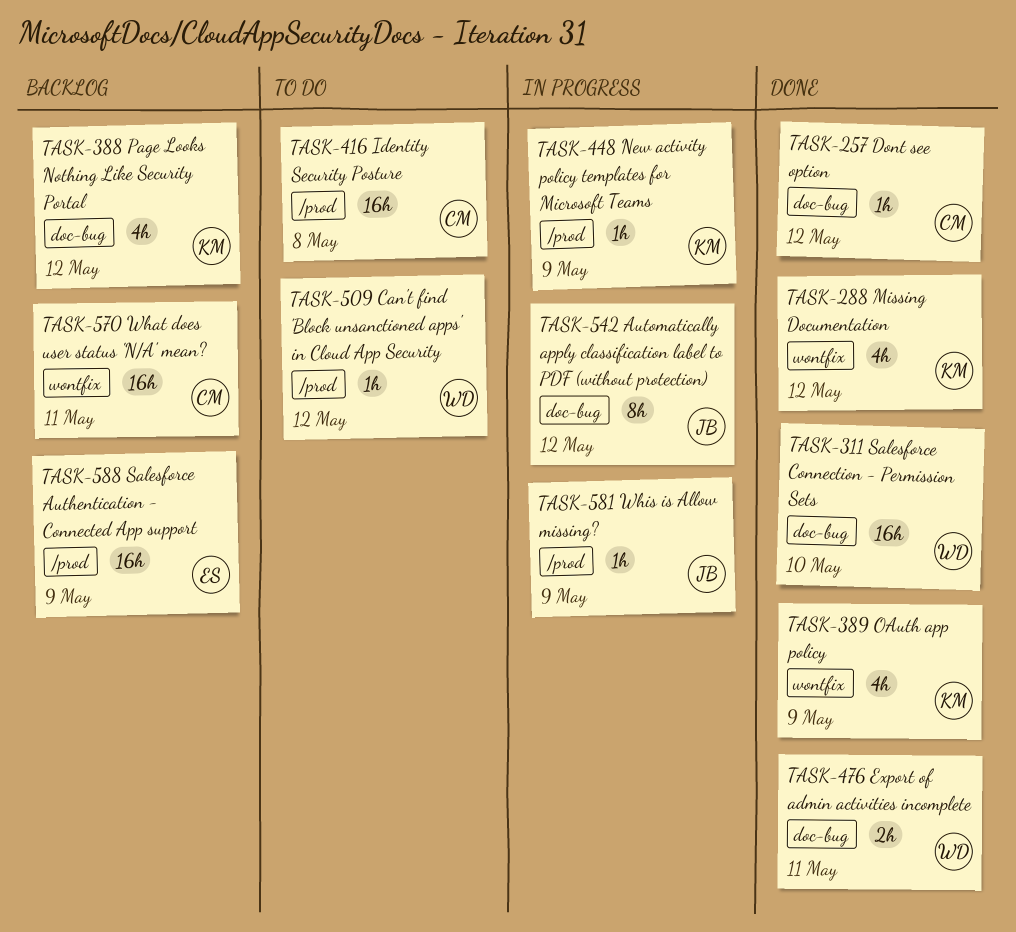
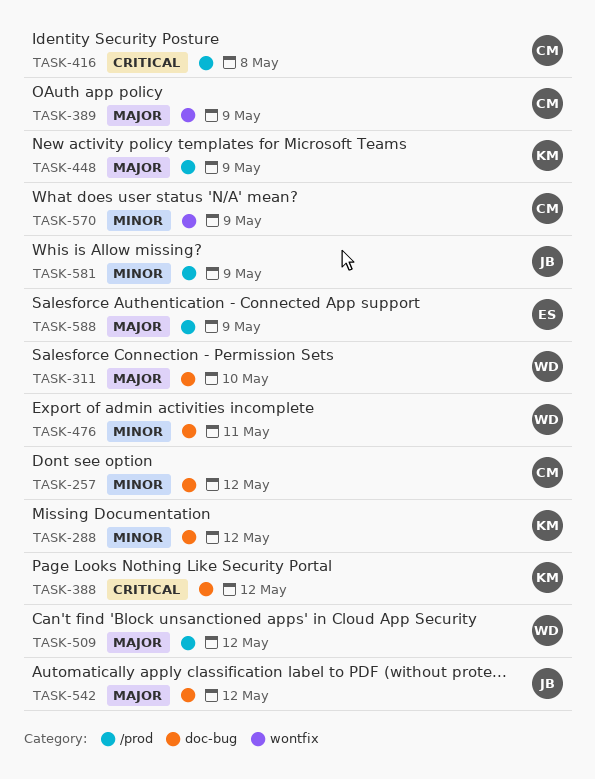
TASK-288, label: wontfix -> doc-bug
TASK-389, owner: KM -> CM
TASK-570, due: May 11 -> May 9

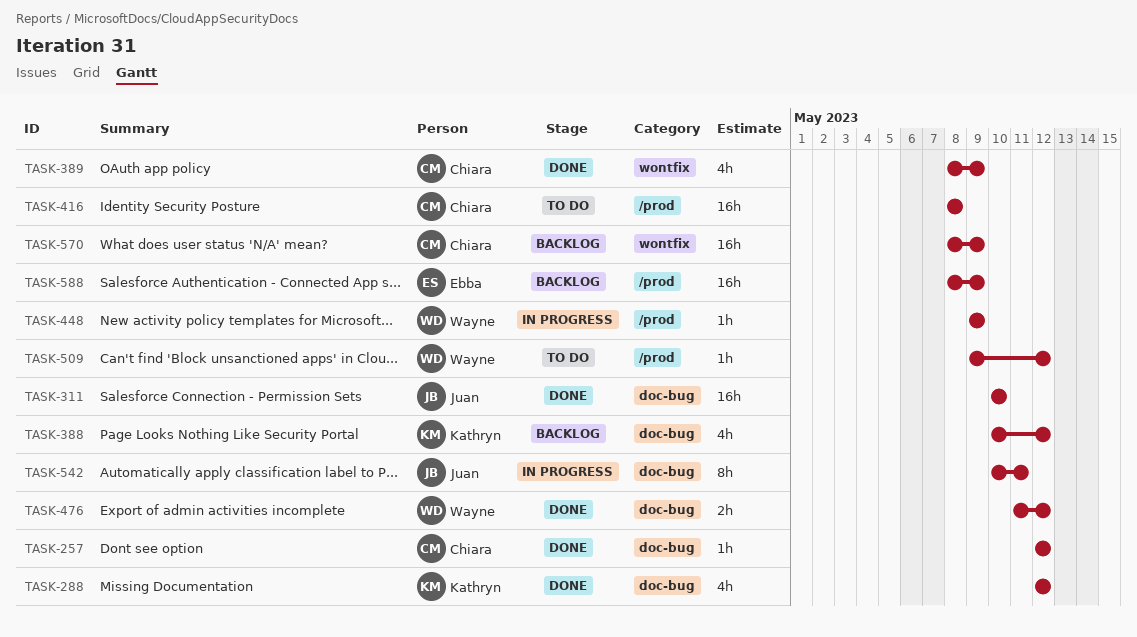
TASK-311, owner: Wayne -> Juan
TASK-448, owner: Kathryn -> Wayne
TASK-476, due: May 11 -> May 12
TASK-542, due: May 12 -> May 11
TASK-581: present -> none

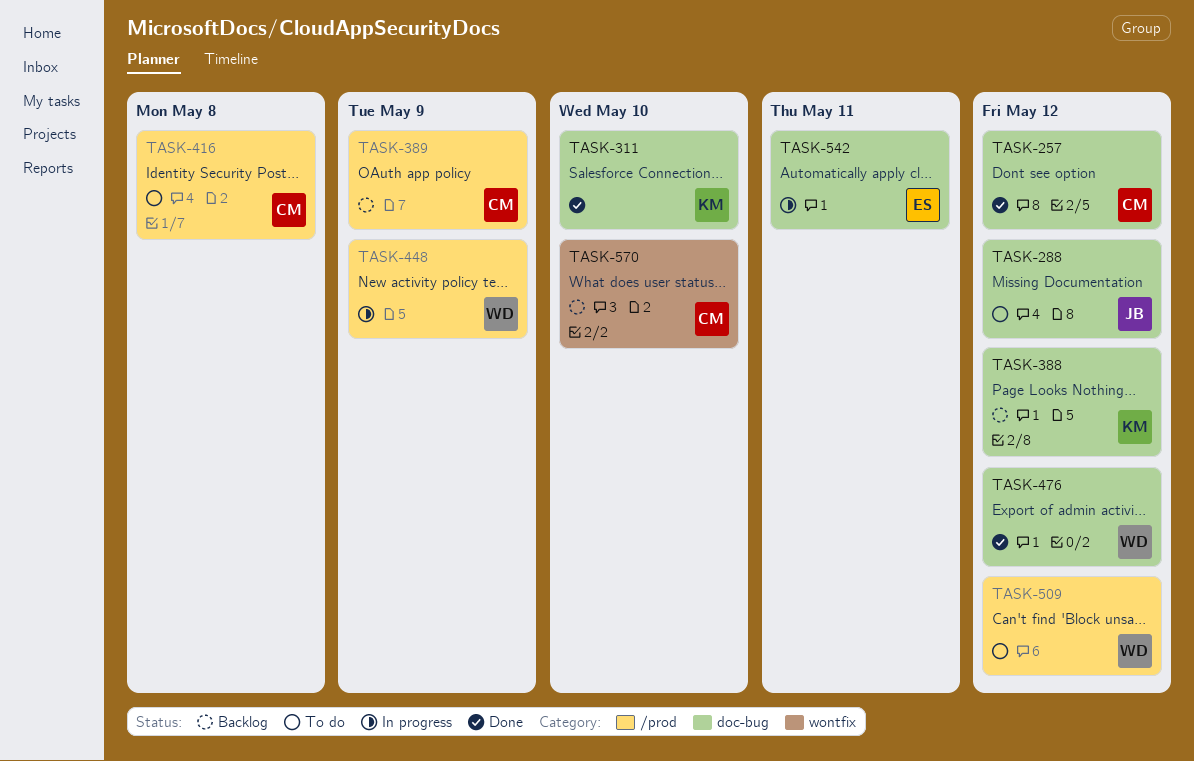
TASK-288, status: Done -> To do
TASK-288, owner: Kathryn -> Juan
TASK-311, owner: Juan -> Kathryn
TASK-389, status: Done -> Backlog
TASK-389, label: wontfix -> /prod
TASK-542, owner: Juan -> Ebba
TASK-570, due: May 9 -> May 10
TASK-588: present -> none

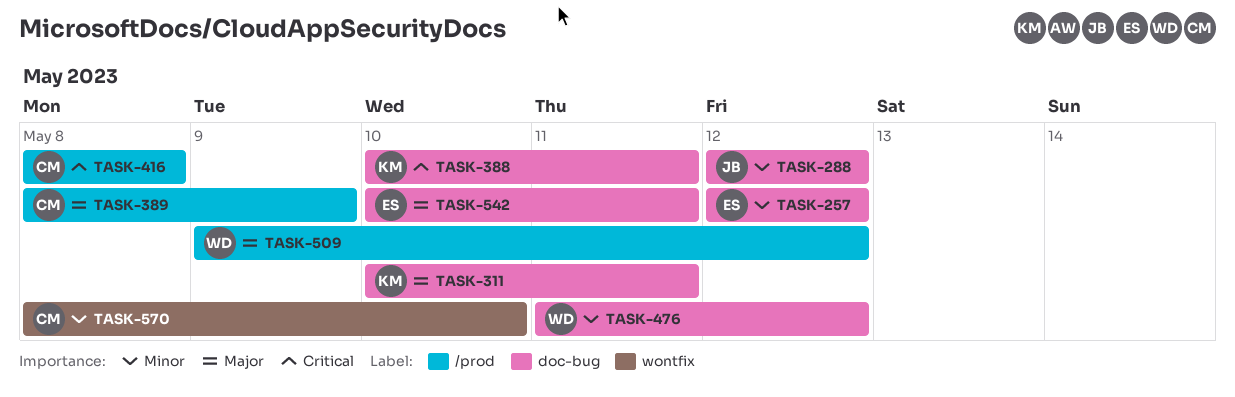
TASK-257, owner: CM -> ES
TASK-311, due: May 10 -> May 11
TASK-388, due: May 12 -> May 11
TASK-448: present -> none

